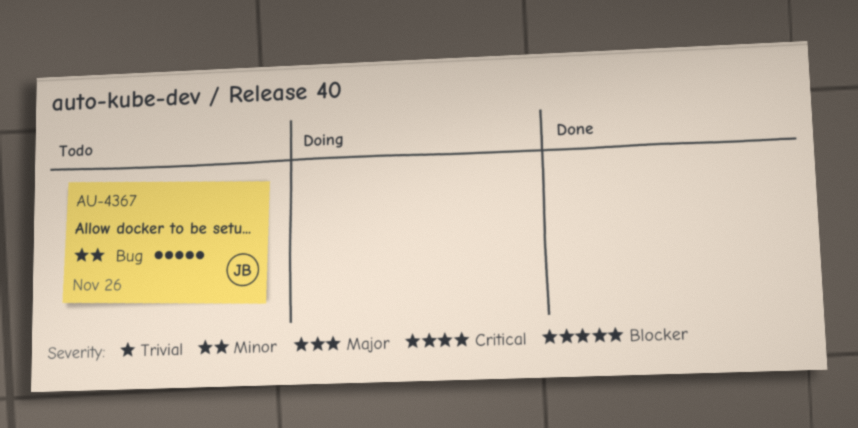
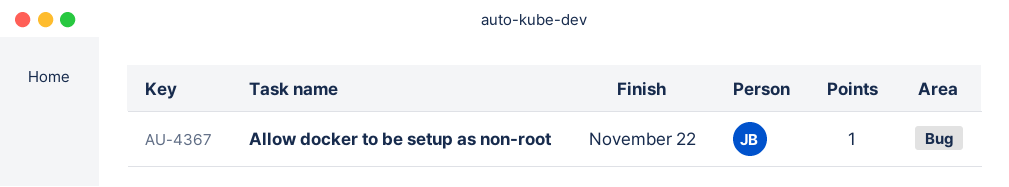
AU-4367, estimate: 5 -> 1
AU-4367, due: Nov 26 -> Nov 22

